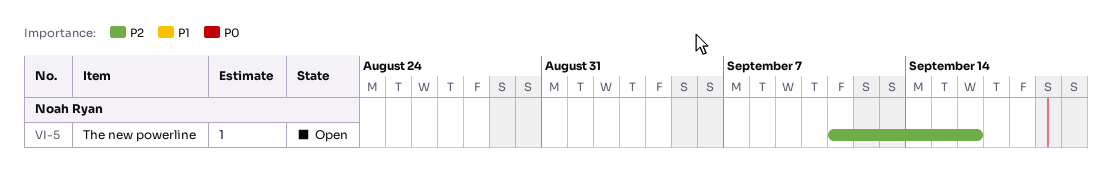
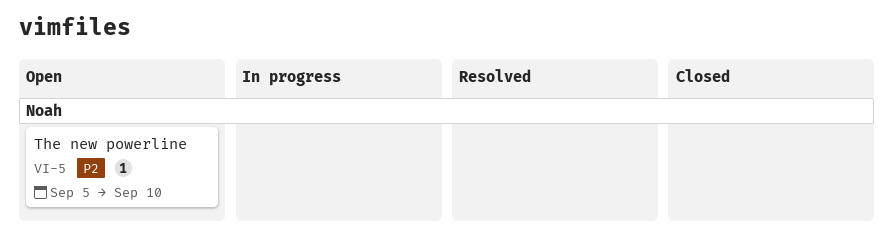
VI-5, start: Sep 11 -> Sep 5
VI-5, due: Sep 16 -> Sep 10

